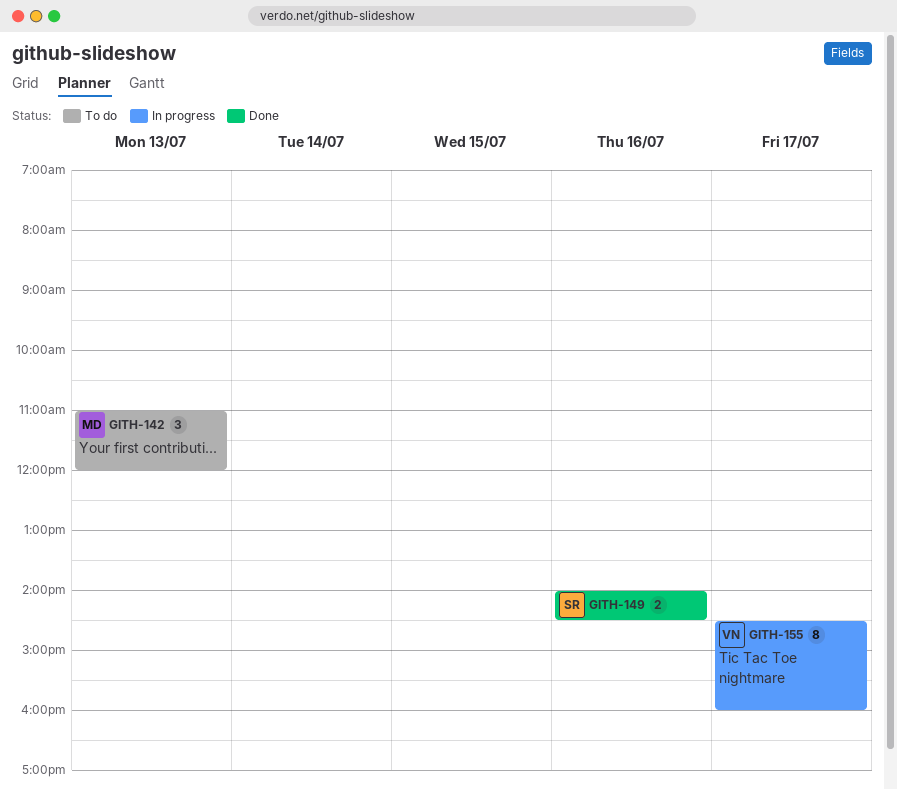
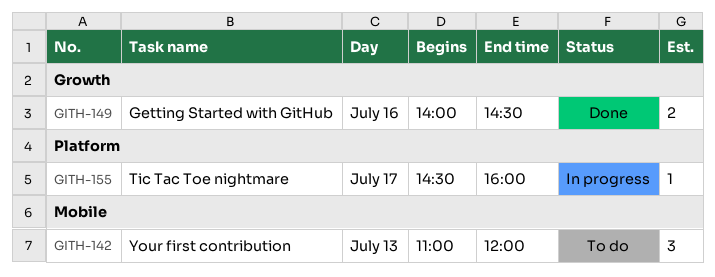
GITH-155, estimate: 8 -> 1

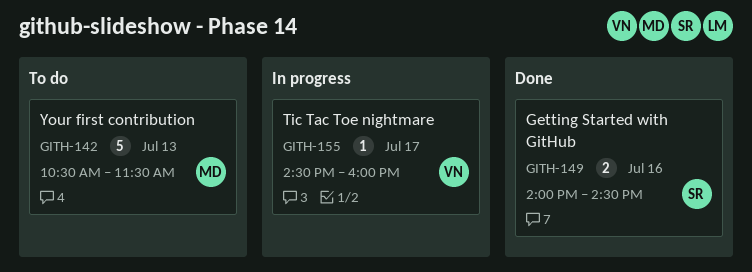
GITH-142, estimate: 3 -> 5
GITH-142, begins: 11:00 -> 10:30
GITH-142, ends: 12:00 -> 11:30

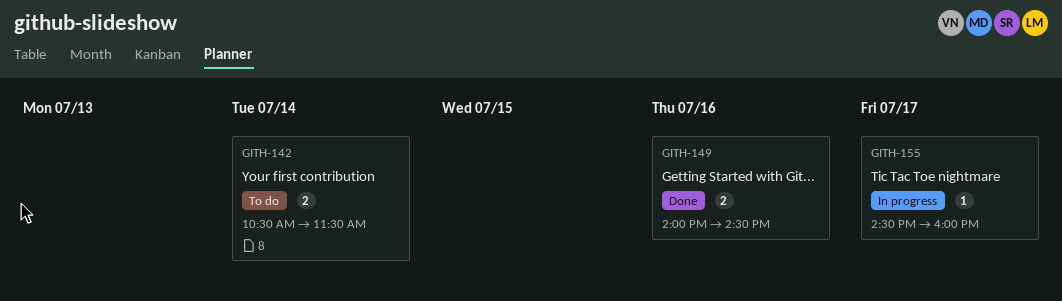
GITH-142, estimate: 5 -> 2
GITH-142, day: Jul 13 -> Jul 14

